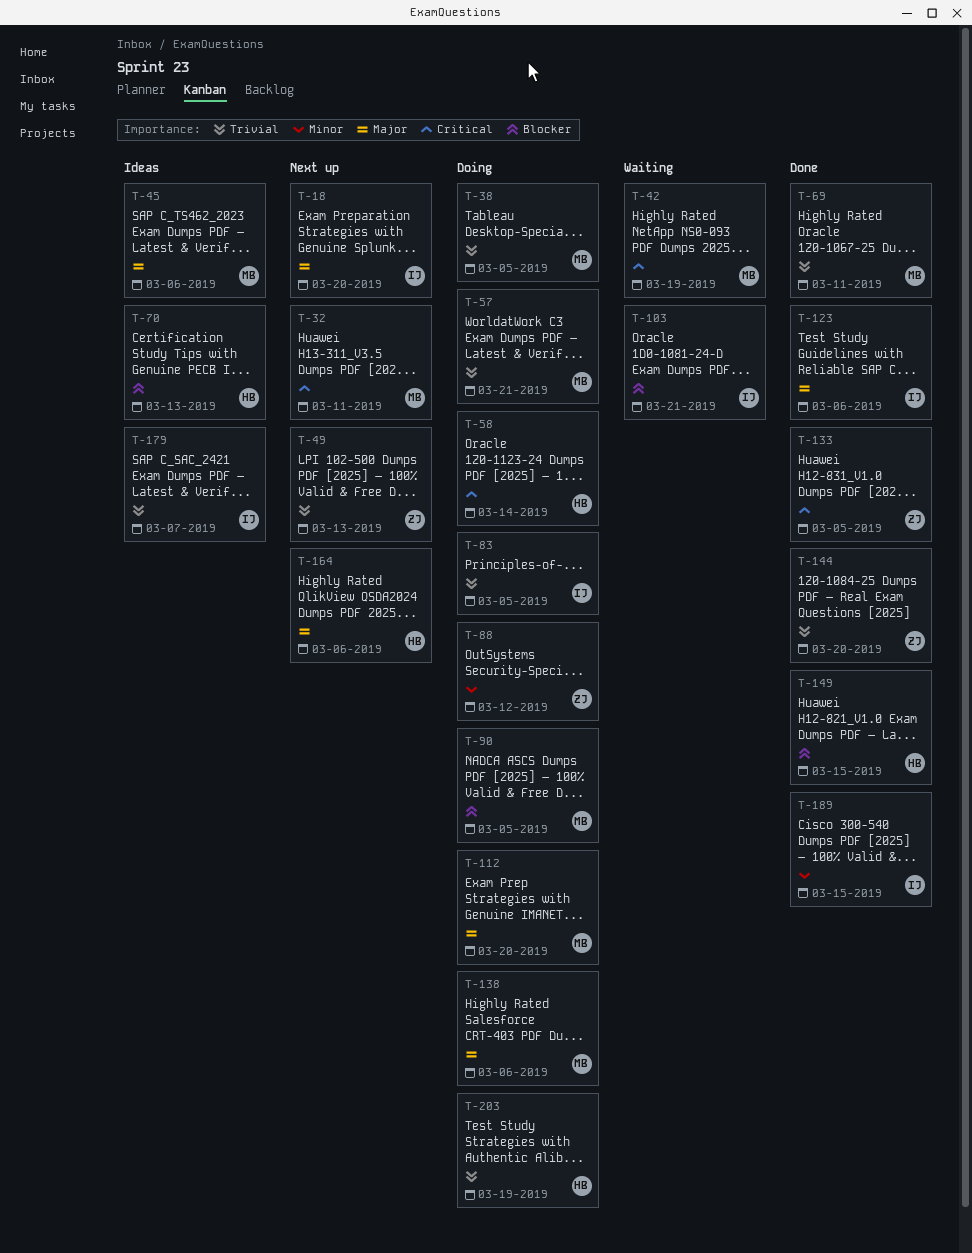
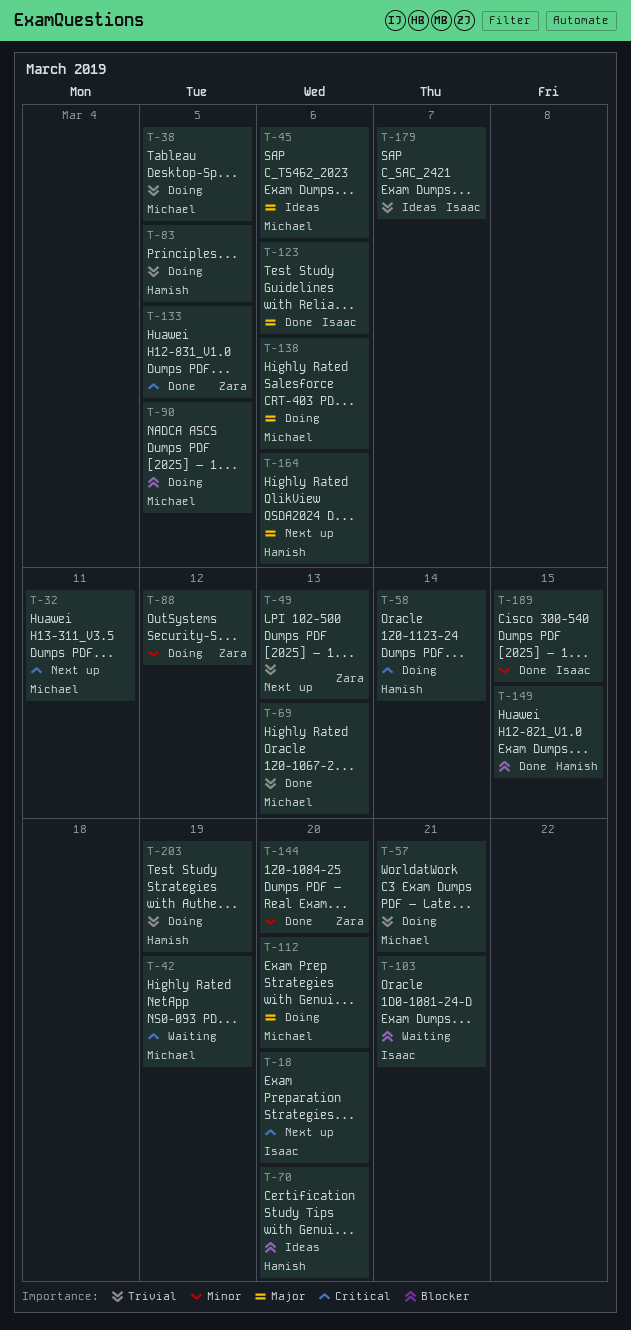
T-18, priority: Major -> Critical
T-69, due: Mar 11 -> Mar 13
T-70, due: Mar 13 -> Mar 20
T-83, owner: Isaac -> Hamish
T-144, priority: Trivial -> Minor

